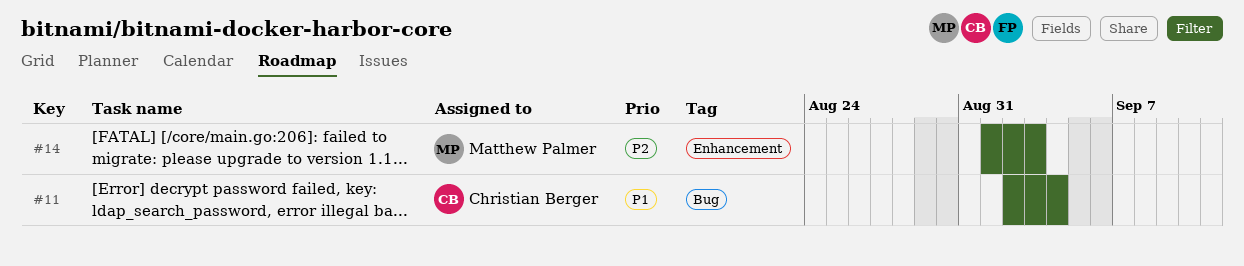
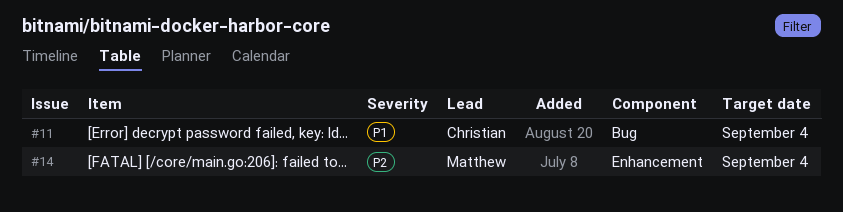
#14, due: Sep 3 -> Sep 4

